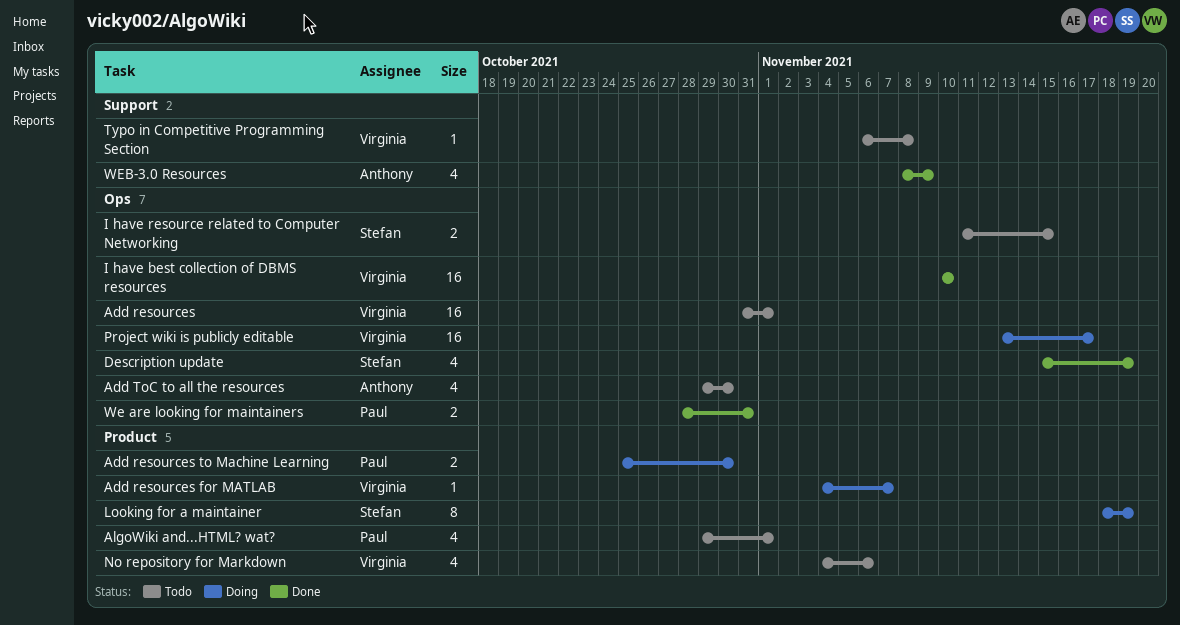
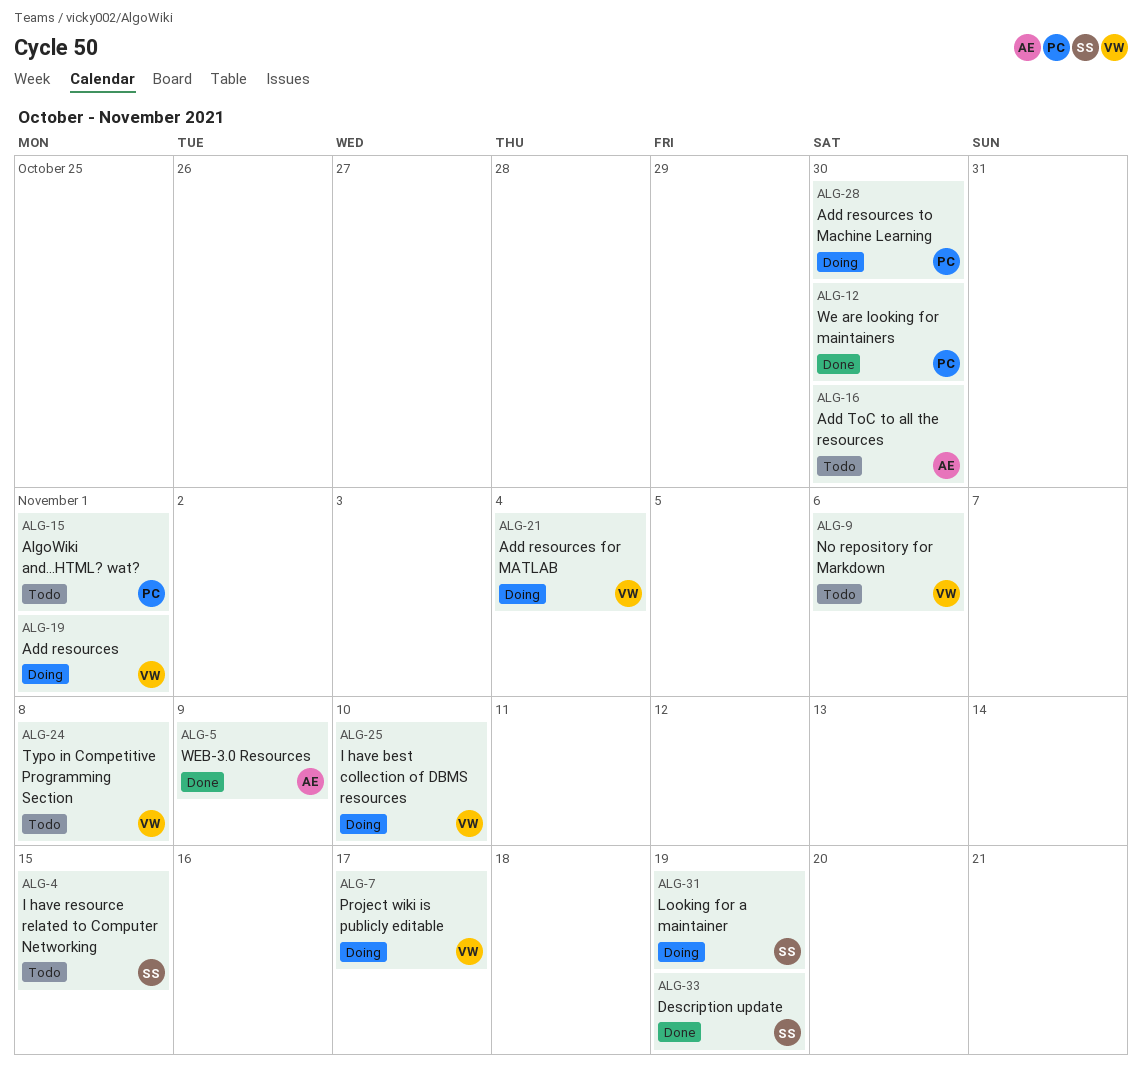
Add resources, status: Todo -> Doing
Add resources for MATLAB, due: Nov 7 -> Nov 4
I have best collection of DBMS resources, status: Done -> Doing
We are looking for maintainers, due: Oct 31 -> Oct 30

